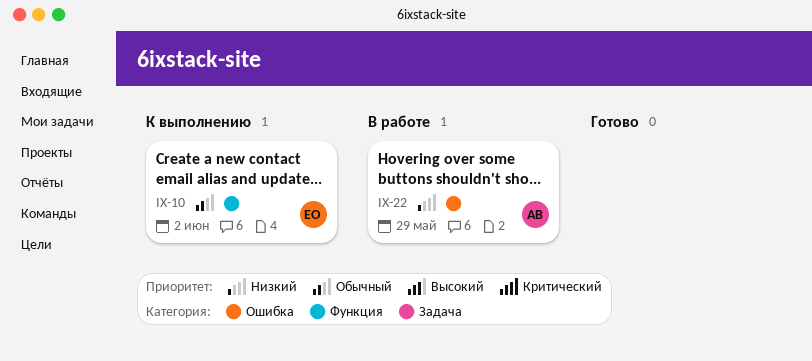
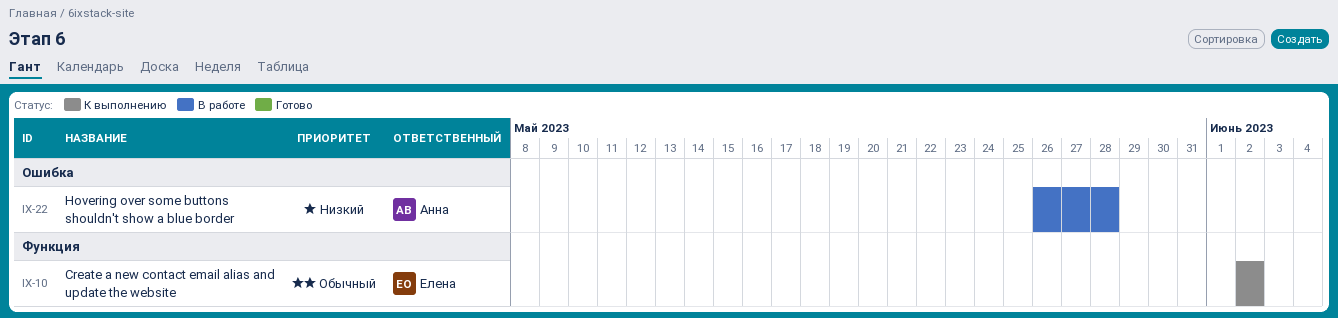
IX-22, due: May 29 -> May 28

